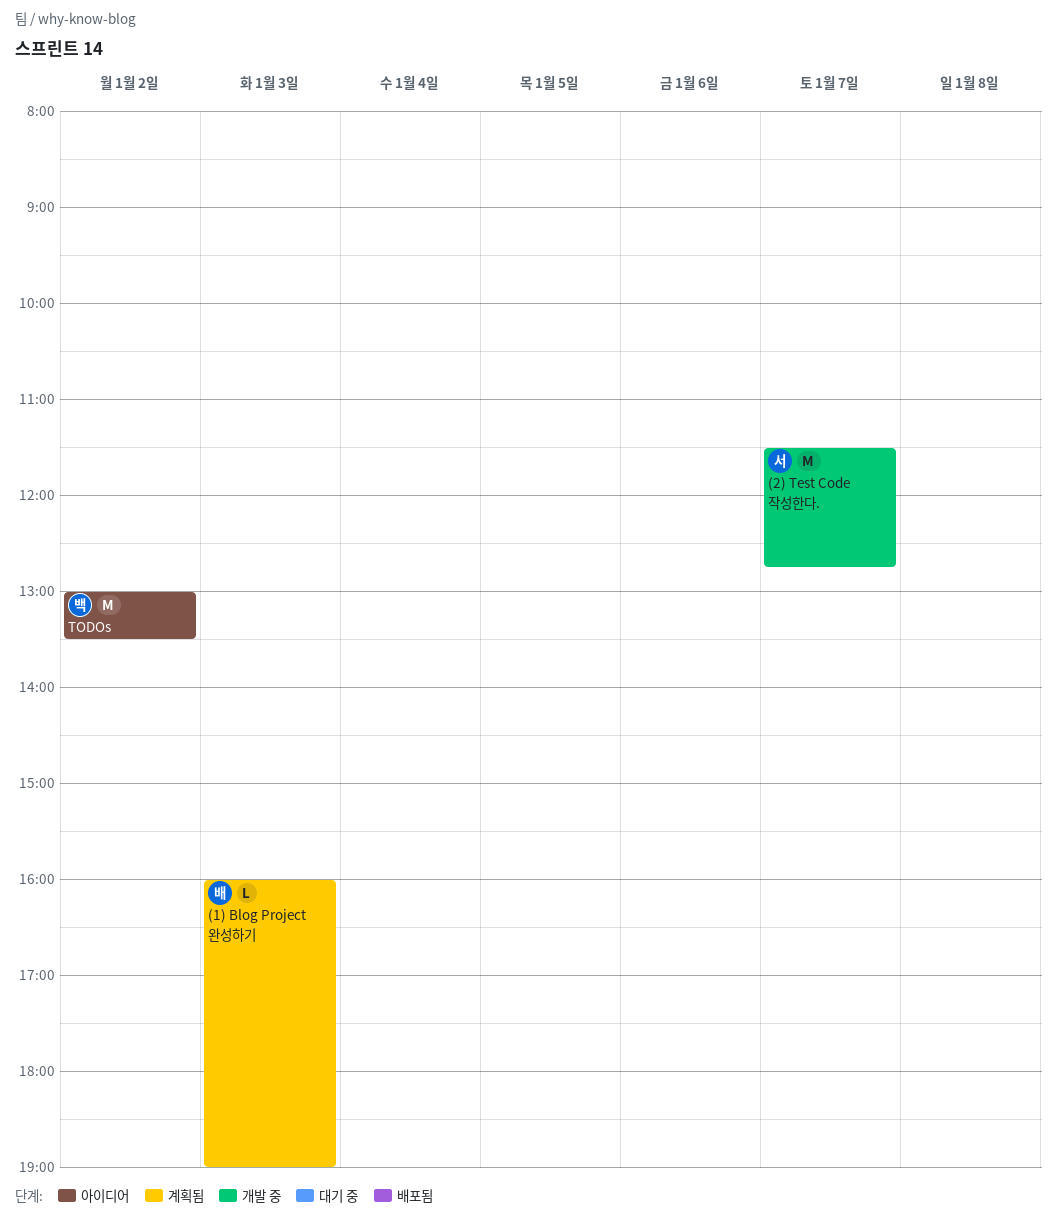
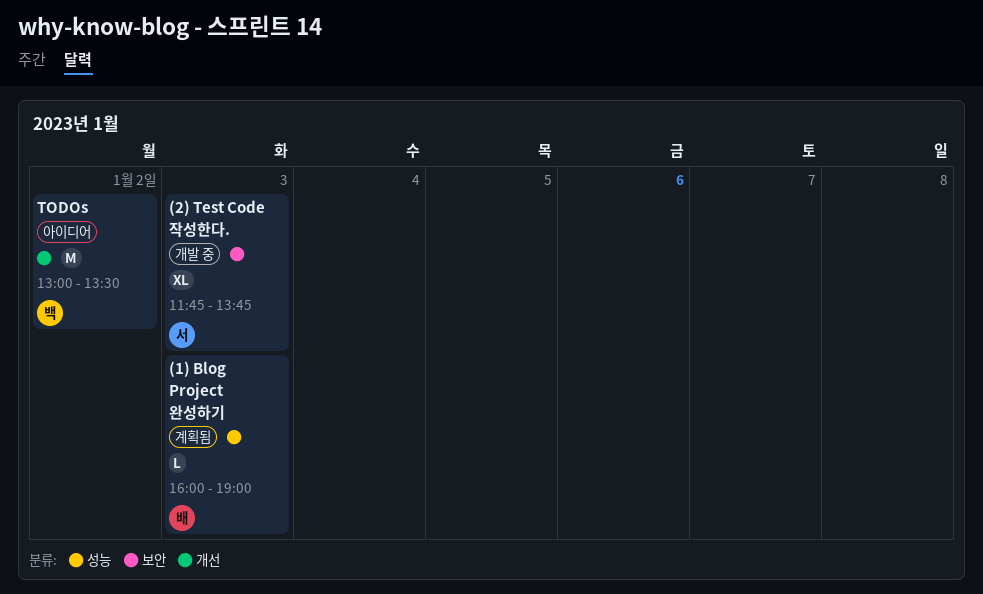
(2) Test Code 작성한다., estimate: M -> XL
(2) Test Code 작성한다., day: Jan 7 -> Jan 3
(2) Test Code 작성한다., begins: 11:30 -> 11:45
(2) Test Code 작성한다., ends: 12:45 -> 13:45

